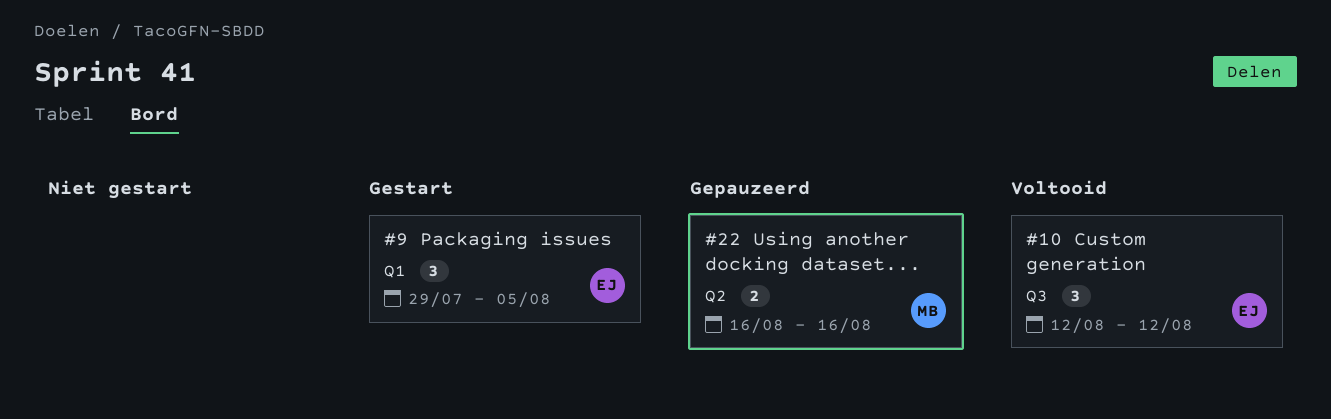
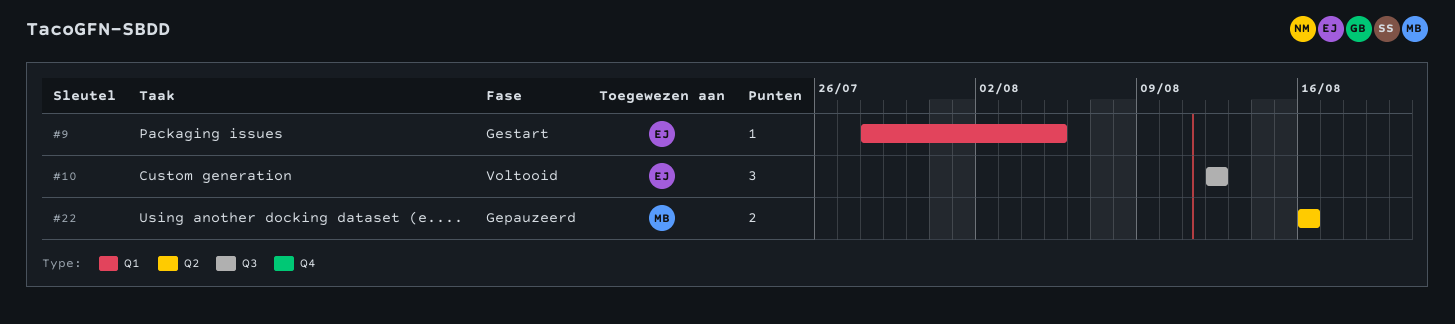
#9, estimate: 3 -> 1
#9, start: Jul 29 -> Jul 28

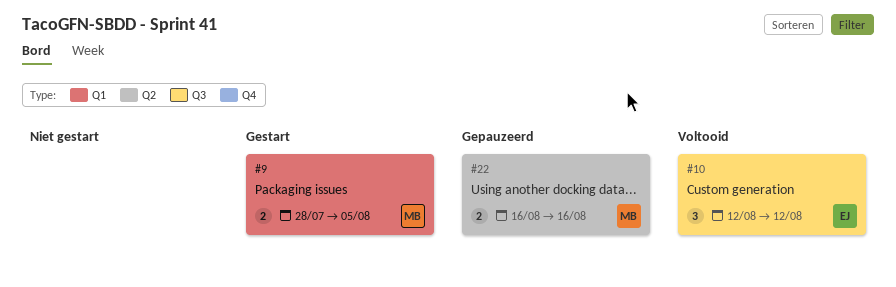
#9, owner: EJ -> MB
#9, estimate: 1 -> 2

